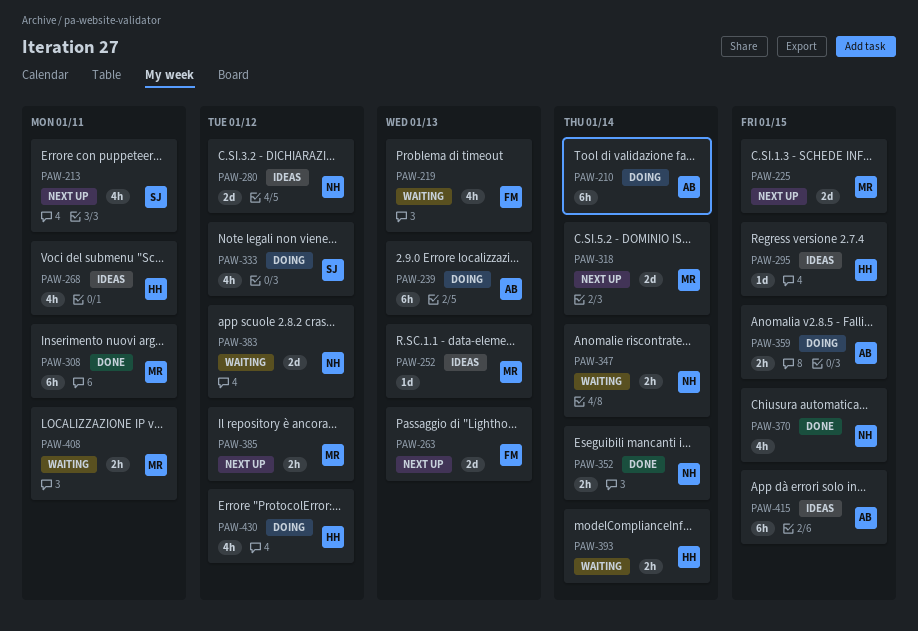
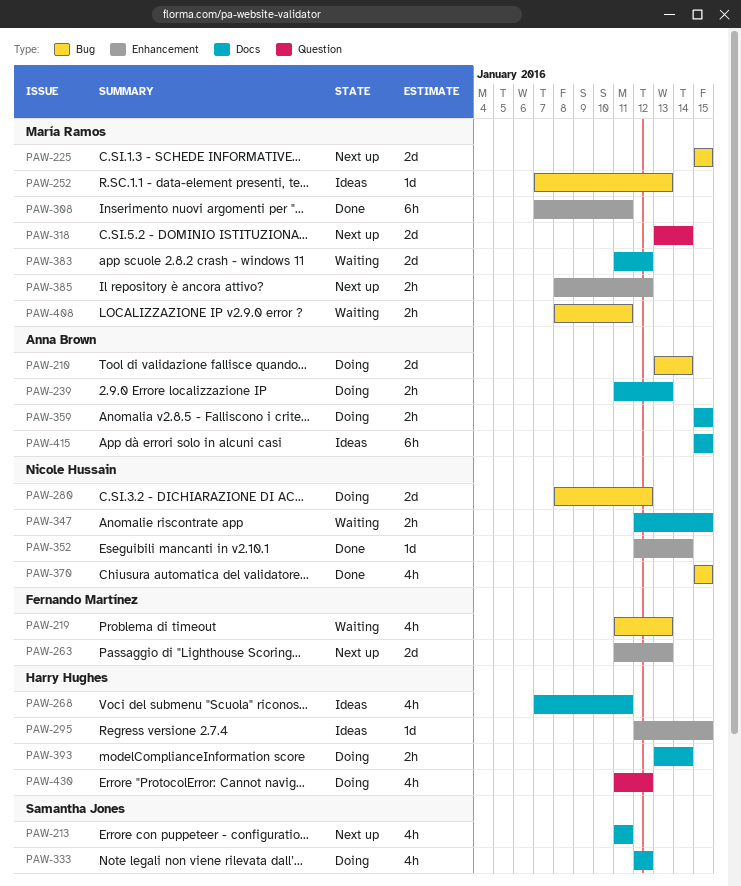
PAW-210, estimate: 6h -> 2d
PAW-239, estimate: 6h -> 2h
PAW-280, status: Ideas -> Doing
PAW-347, due: Jan 14 -> Jan 15
PAW-352, estimate: 2h -> 1d
PAW-383, owner: Nicole Hussain -> María Ramos
PAW-393, status: Waiting -> Doing

